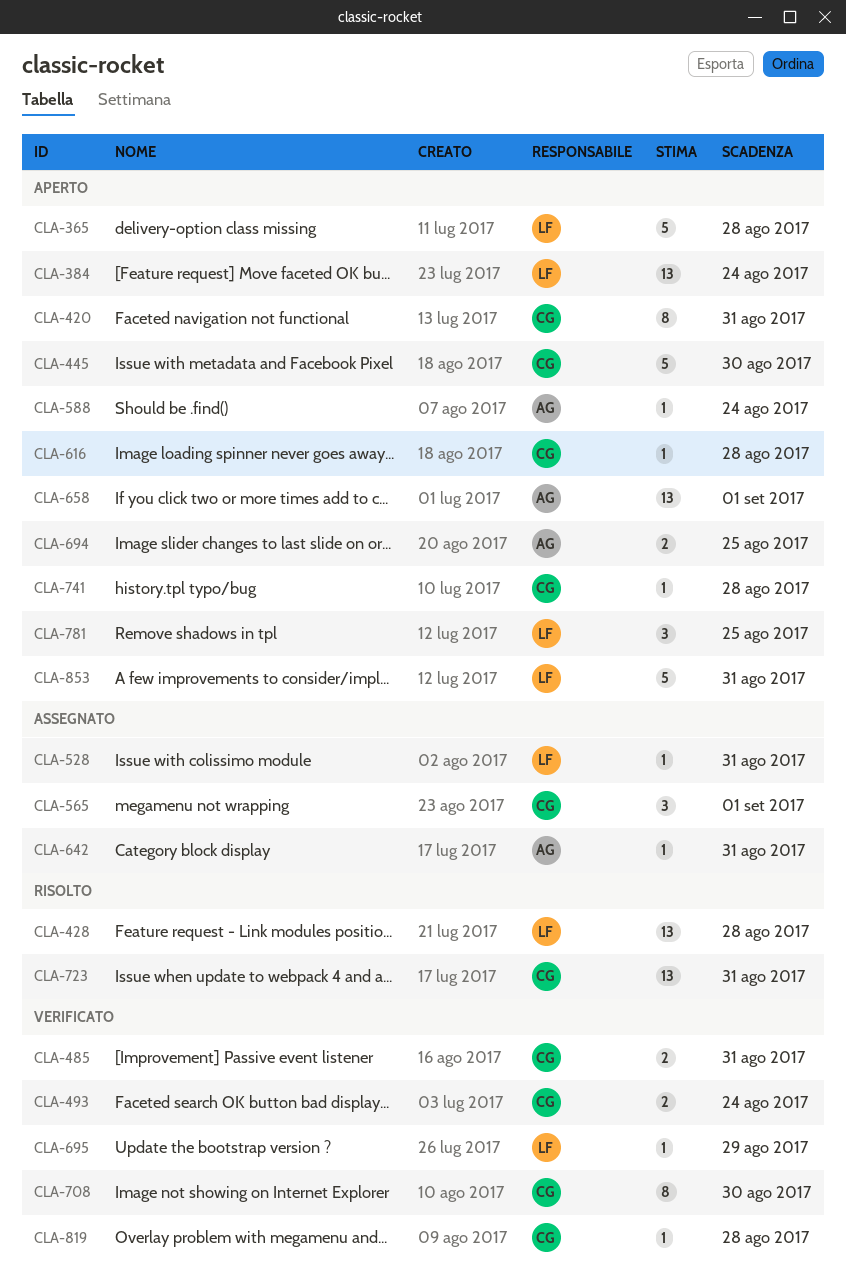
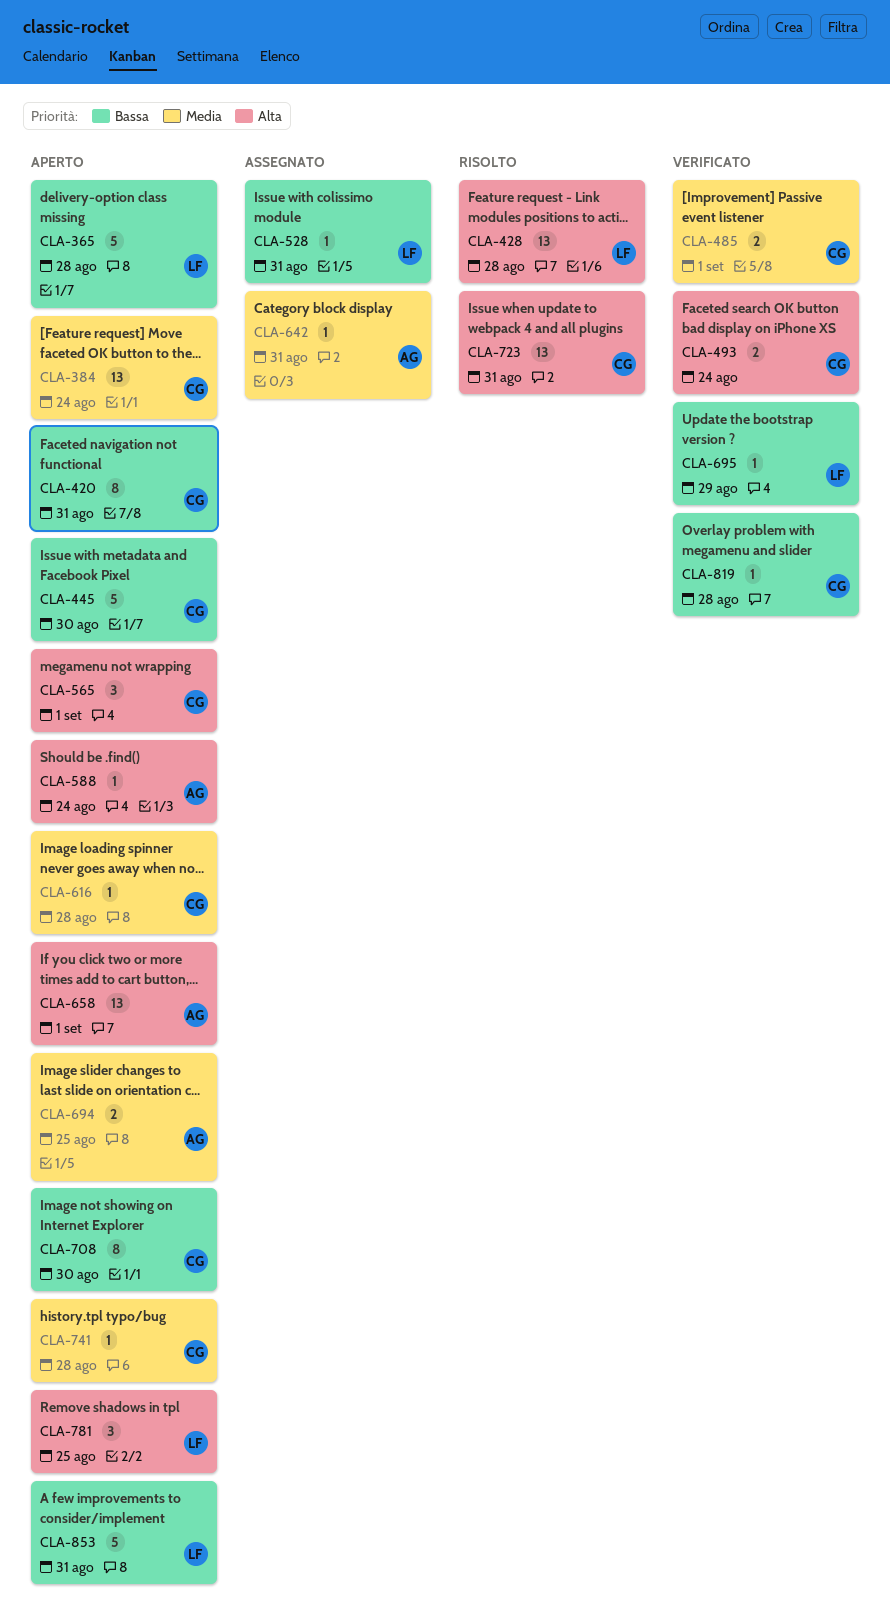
CLA-384, owner: LF -> CG
CLA-485, due: Aug 31 -> Sep 1
CLA-565, status: Assegnato -> Aperto
CLA-708, status: Verificato -> Aperto

